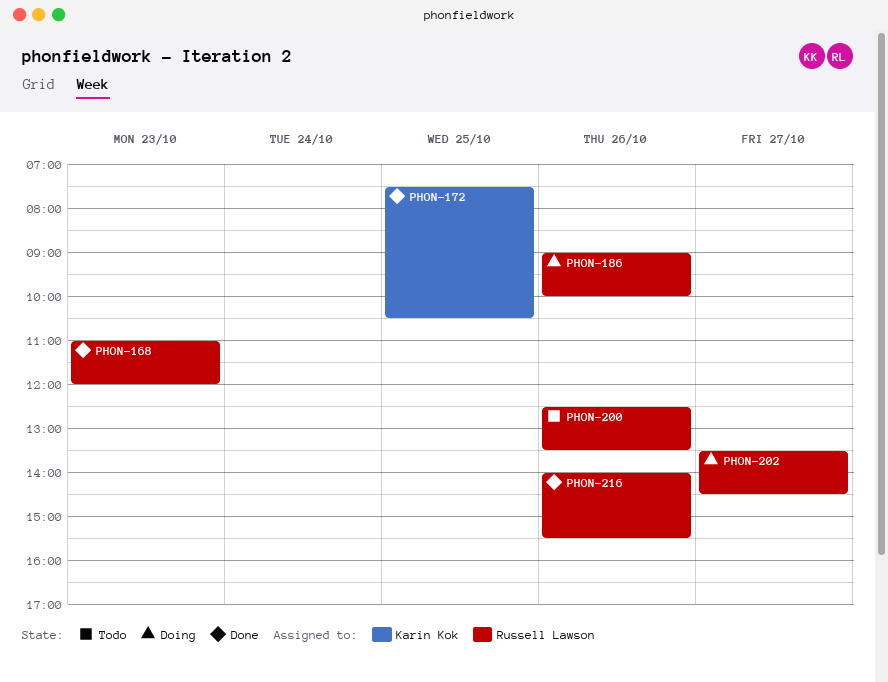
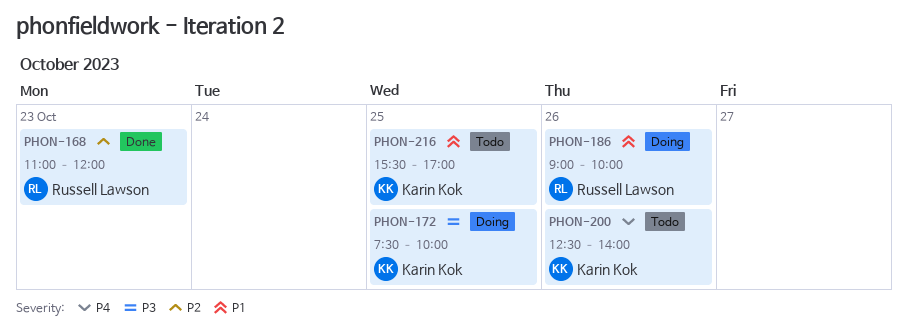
PHON-172, status: Done -> Doing
PHON-172, ends: 10:30 -> 10:00
PHON-200, owner: Russell Lawson -> Karin Kok
PHON-200, ends: 13:30 -> 14:00
PHON-202: present -> none
PHON-216, status: Done -> Todo
PHON-216, owner: Russell Lawson -> Karin Kok
PHON-216, day: Oct 26 -> Oct 25
PHON-216, begins: 14:00 -> 15:30
PHON-216, ends: 15:30 -> 17:00

